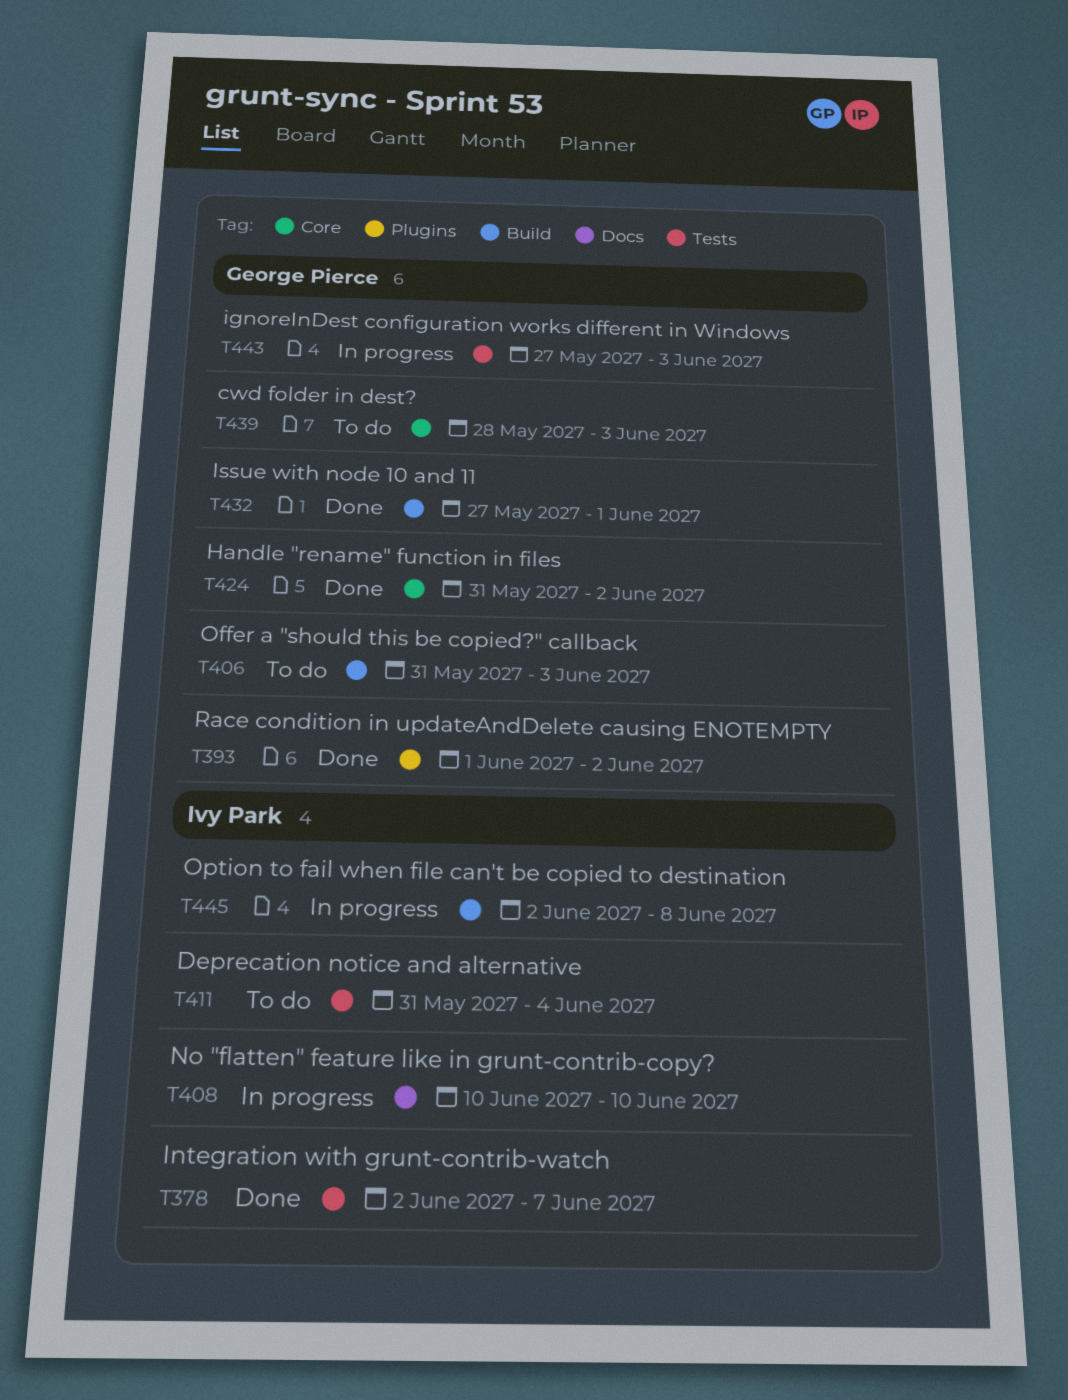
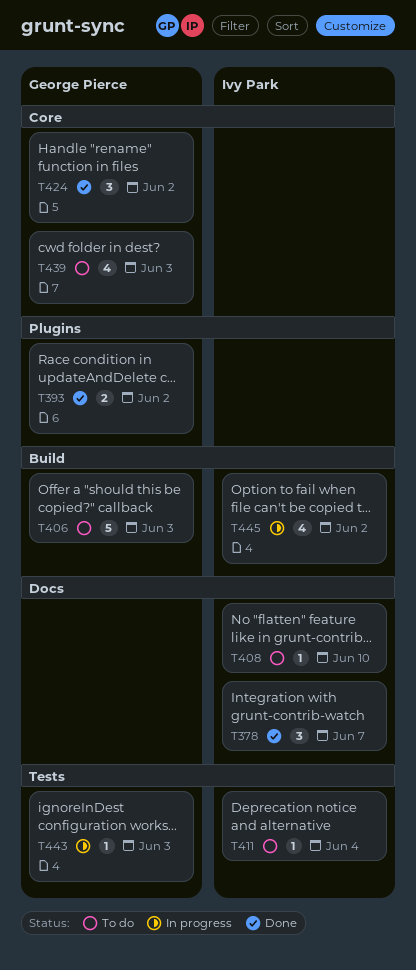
T378, label: Tests -> Docs
T408, status: In progress -> To do
T432: present -> none
T445, due: Jun 8 -> Jun 2

